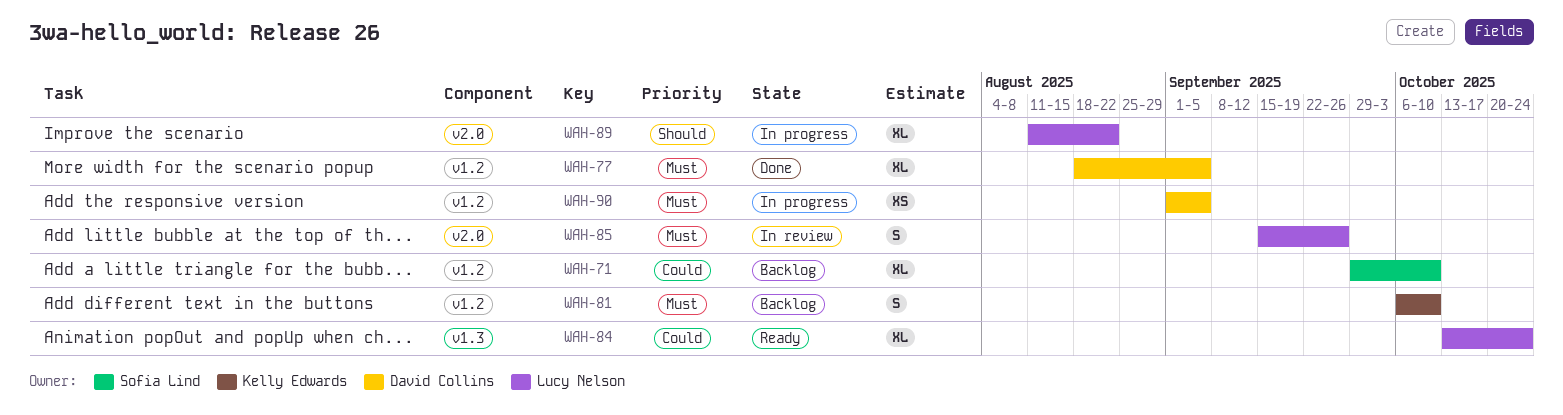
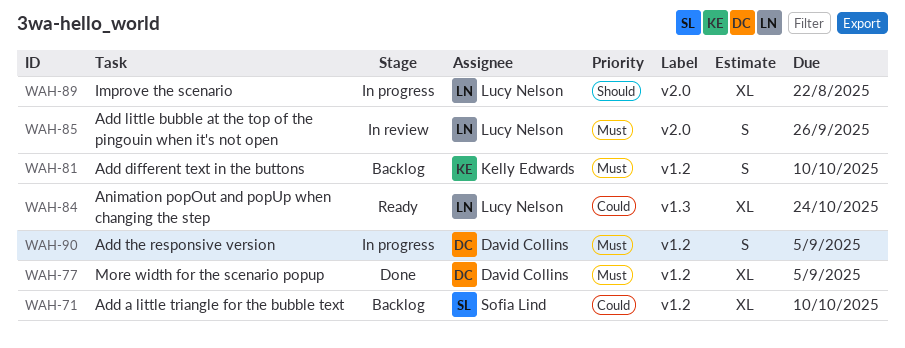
WAH-90, estimate: XS -> S

